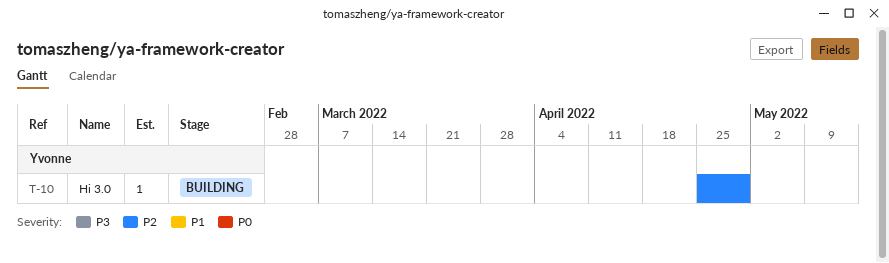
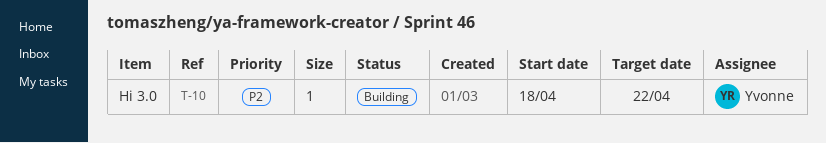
T-10, start: Apr 25 -> Apr 18
T-10, due: Apr 29 -> Apr 22

